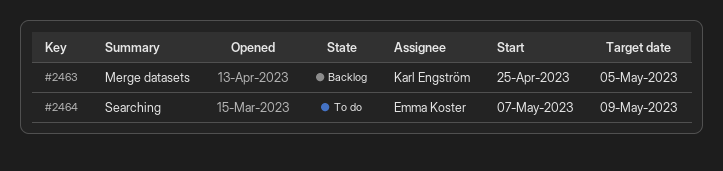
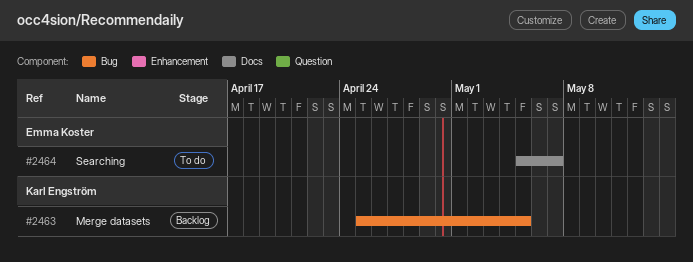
#2464, start: May 7 -> May 5
#2464, due: May 9 -> May 7

